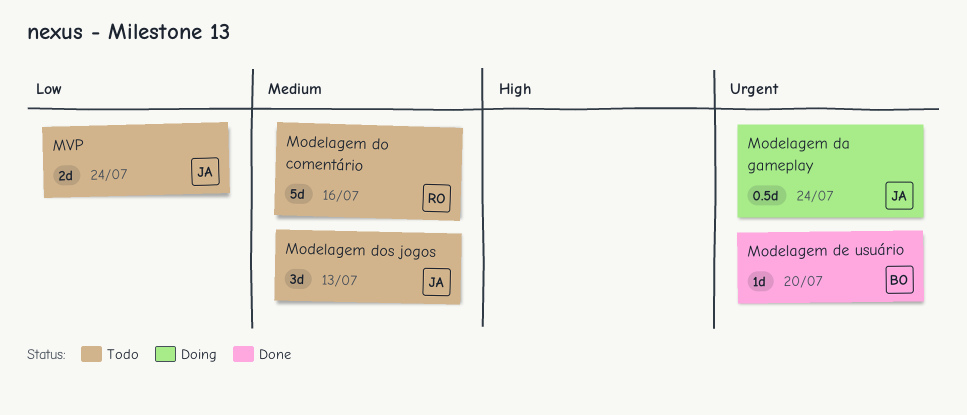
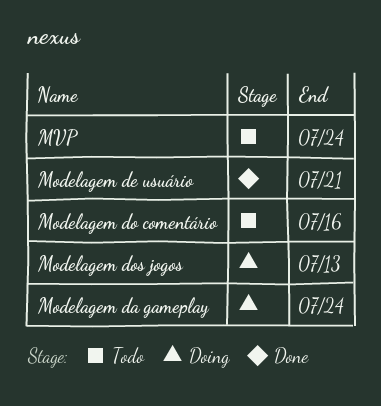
Modelagem de usuário, due: Jul 20 -> Jul 21
Modelagem dos jogos, status: Todo -> Doing

